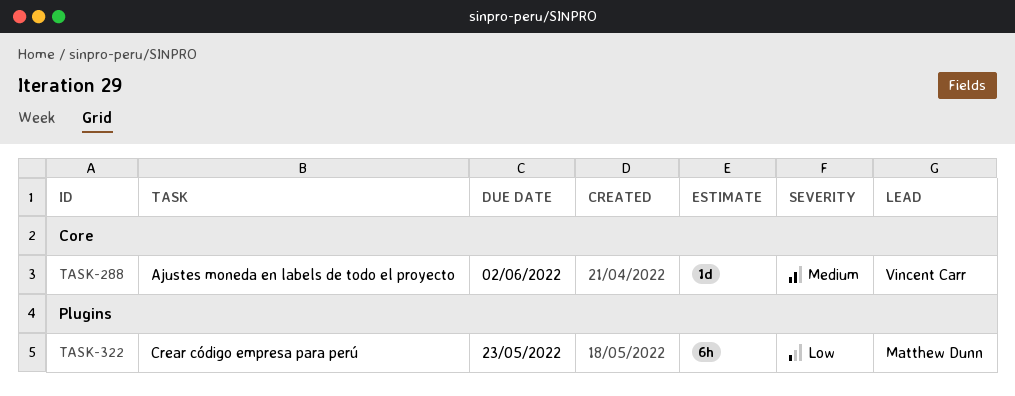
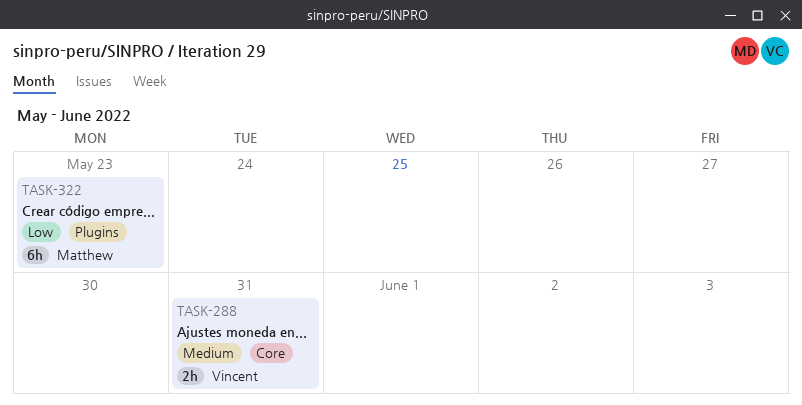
TASK-288, estimate: 1d -> 2h
TASK-288, due: Jun 2 -> May 31

